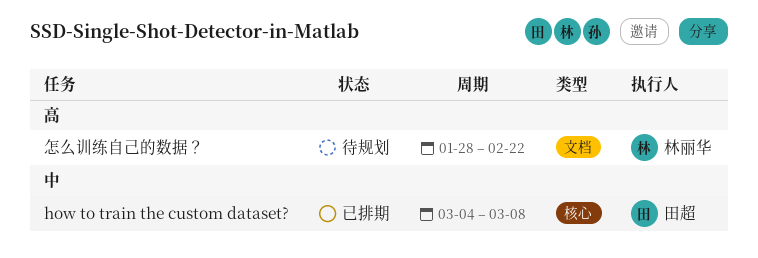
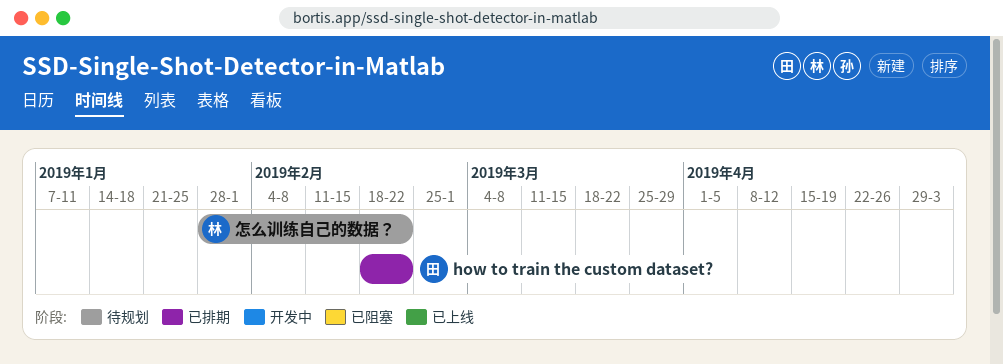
how to train the custom dataset?, start: Mar 4 -> Feb 18
how to train the custom dataset?, due: Mar 8 -> Feb 22

